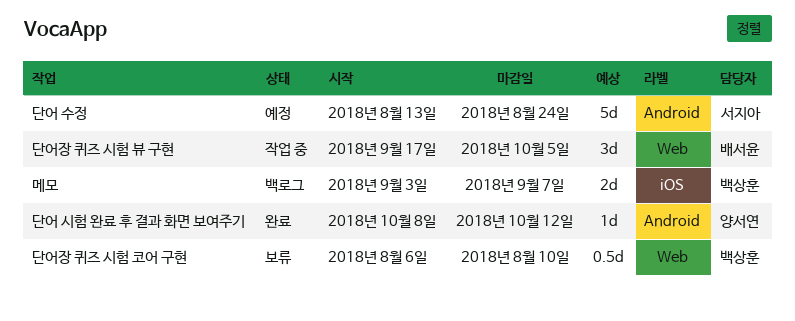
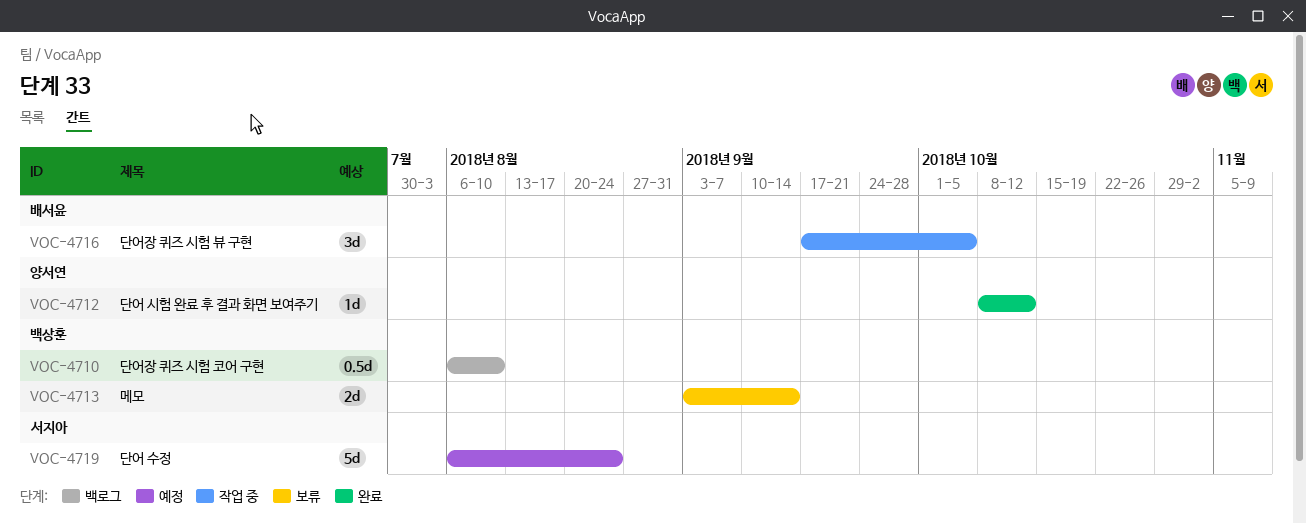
단어 수정, start: Aug 13 -> Aug 6
단어장 퀴즈 시험 코어 구현, status: 보류 -> 백로그
메모, status: 백로그 -> 보류
메모, due: Sep 7 -> Sep 14

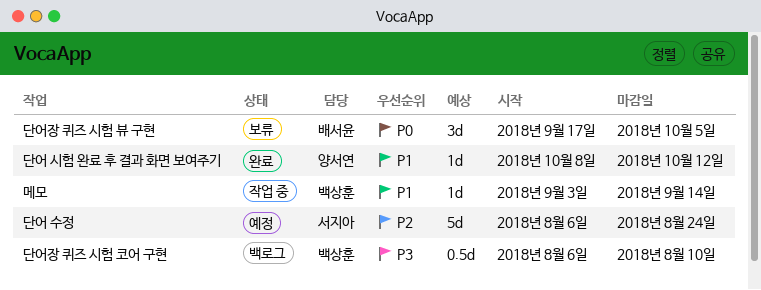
단어장 퀴즈 시험 뷰 구현, status: 작업 중 -> 보류
메모, status: 보류 -> 작업 중
메모, estimate: 2d -> 1d

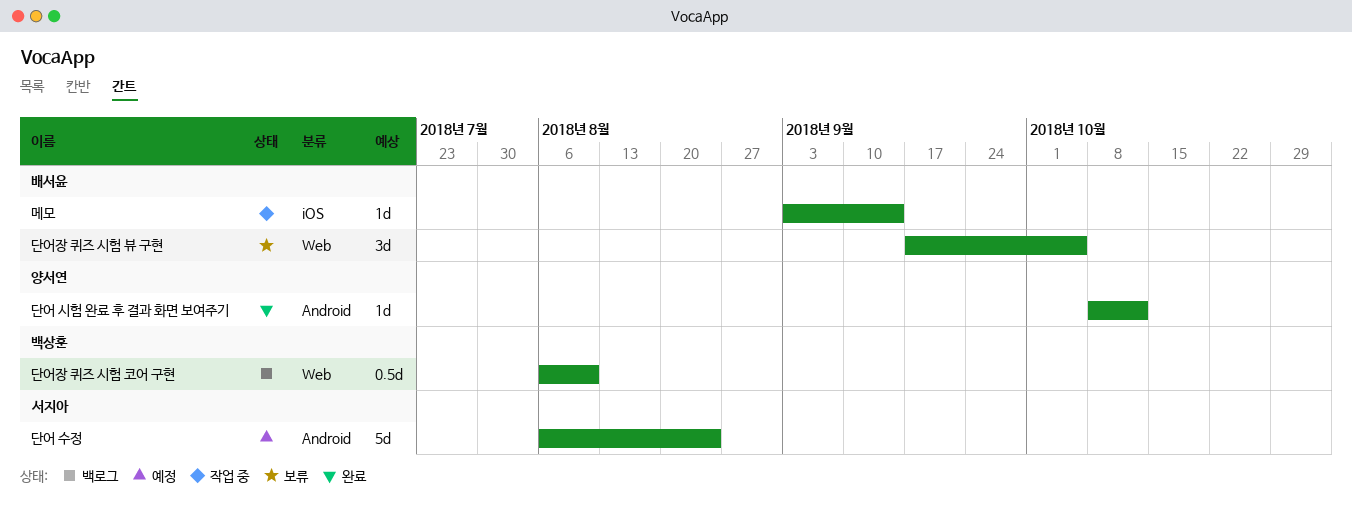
메모, owner: 백상훈 -> 배서윤

